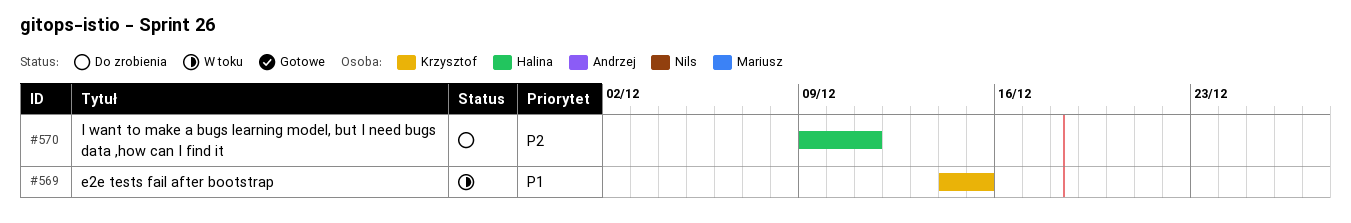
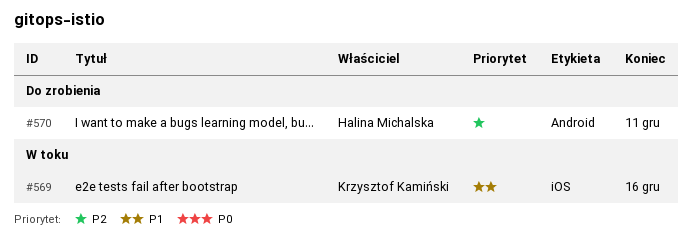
#569, due: Dec 15 -> Dec 16

